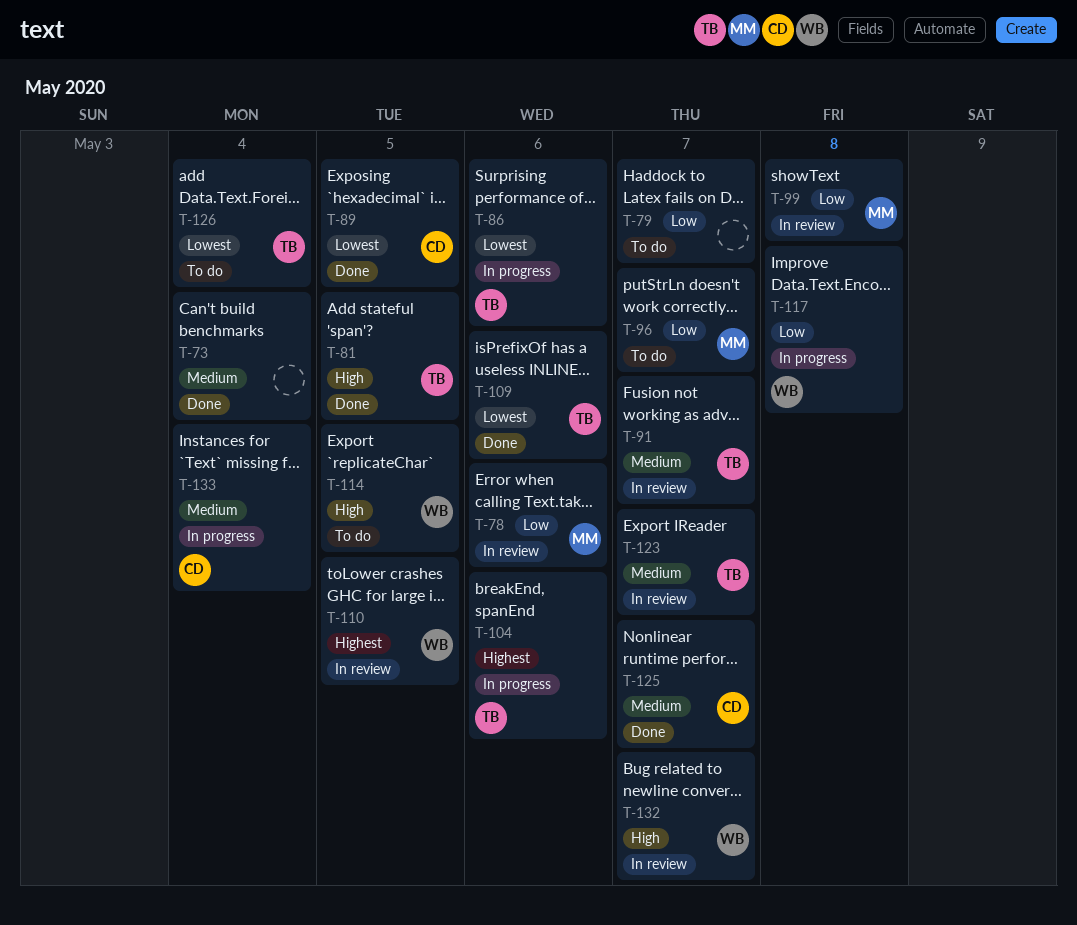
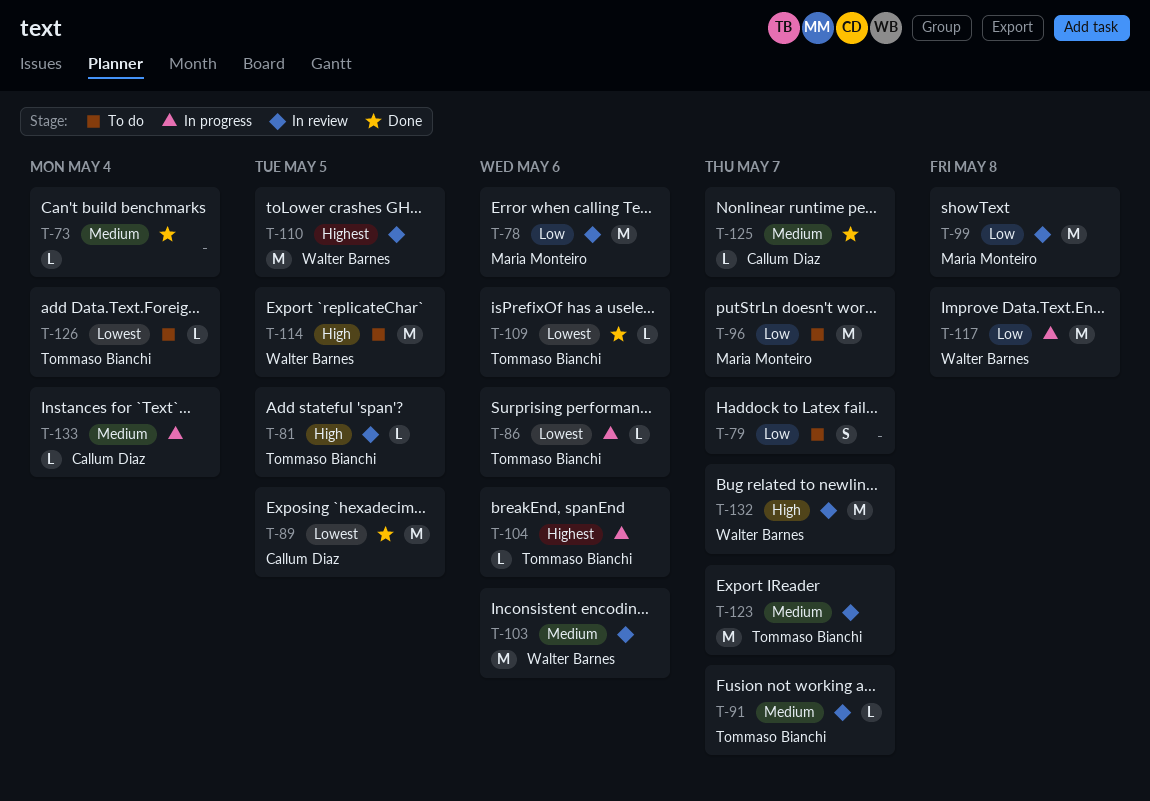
T-81, status: Done -> In review
T-103: none -> present

